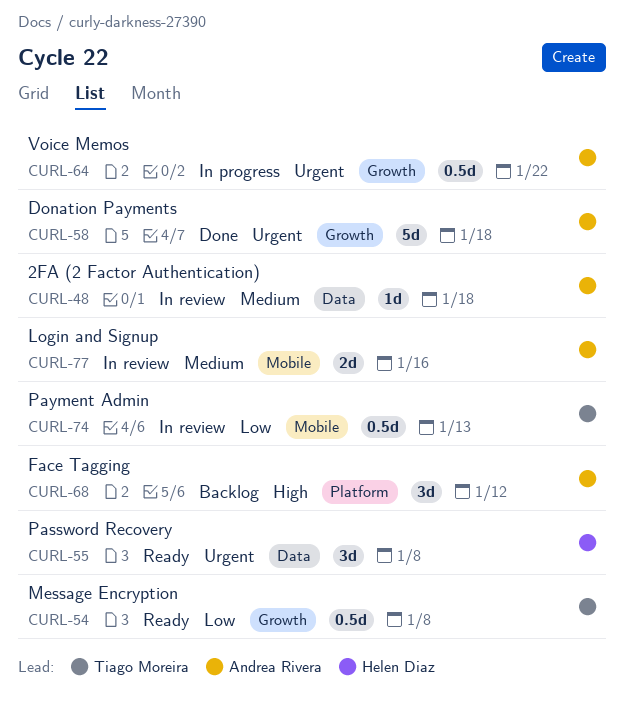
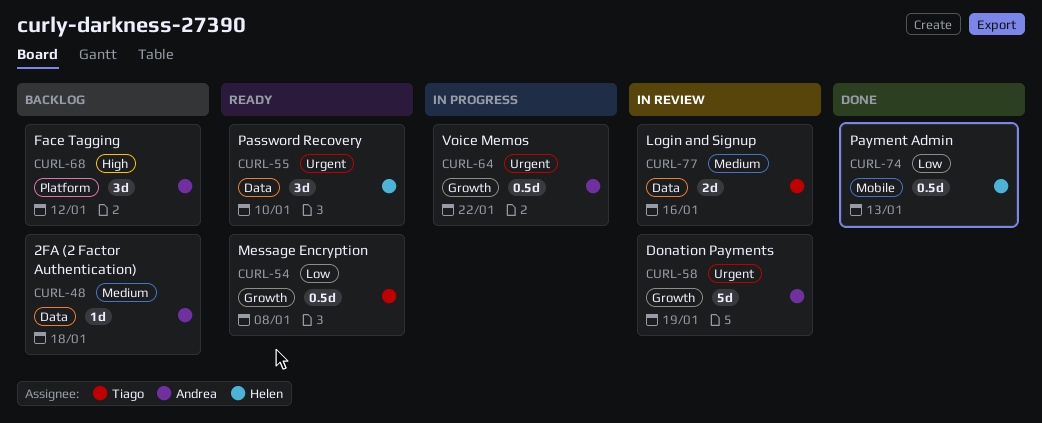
CURL-48, status: In review -> Backlog
CURL-55, due: Jan 8 -> Jan 10
CURL-58, status: Done -> In review
CURL-58, due: Jan 18 -> Jan 19
CURL-74, status: In review -> Done
CURL-74, owner: Tiago Moreira -> Helen Diaz
CURL-77, owner: Andrea Rivera -> Tiago Moreira
CURL-77, label: Mobile -> Data

